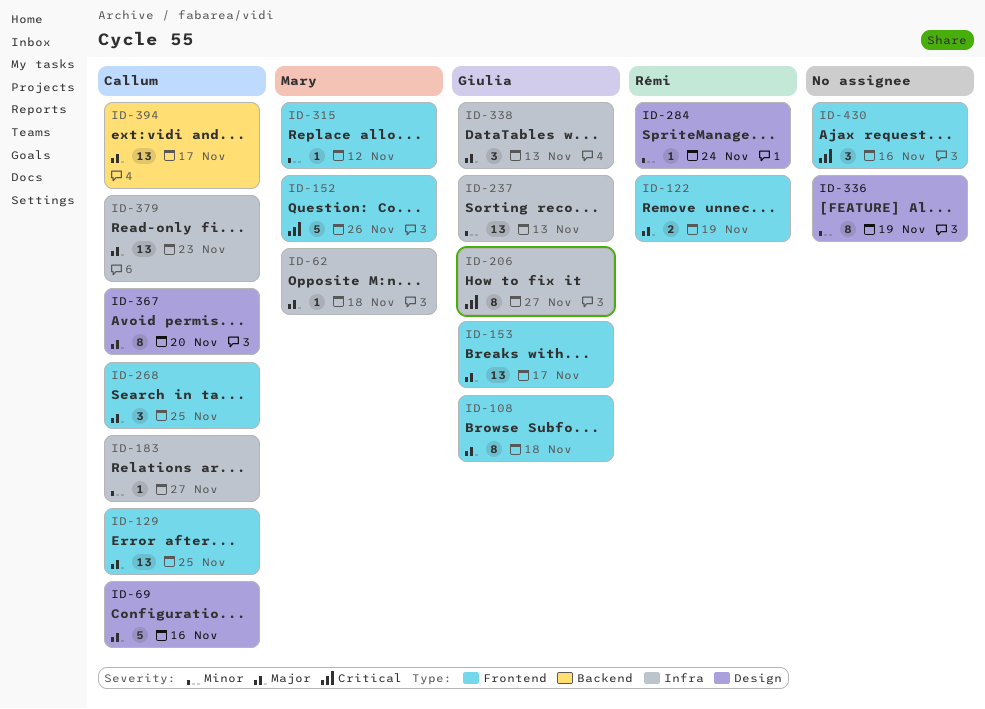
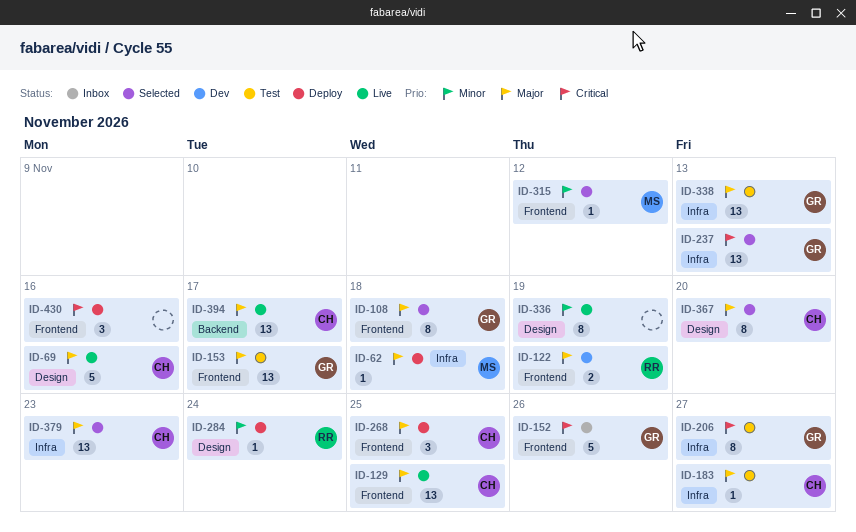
ID-152, owner: Mary -> Giulia
ID-183, priority: Minor -> Major
ID-237, priority: Minor -> Critical
ID-338, estimate: 3 -> 13

